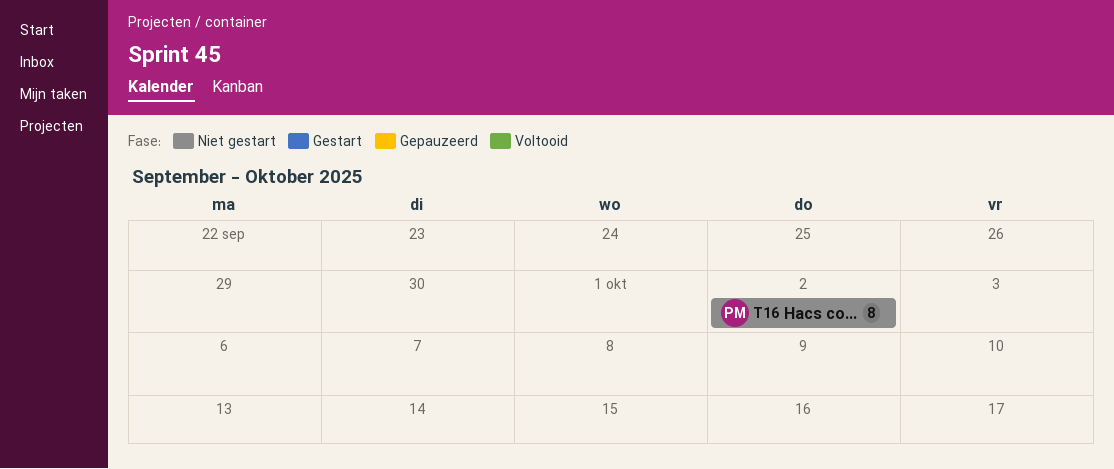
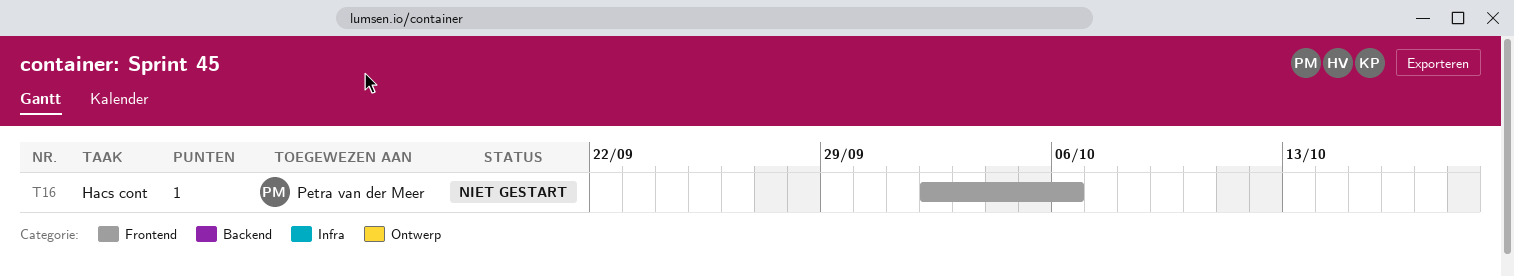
T16, estimate: 8 -> 1
T16, due: Oct 2 -> Oct 6

